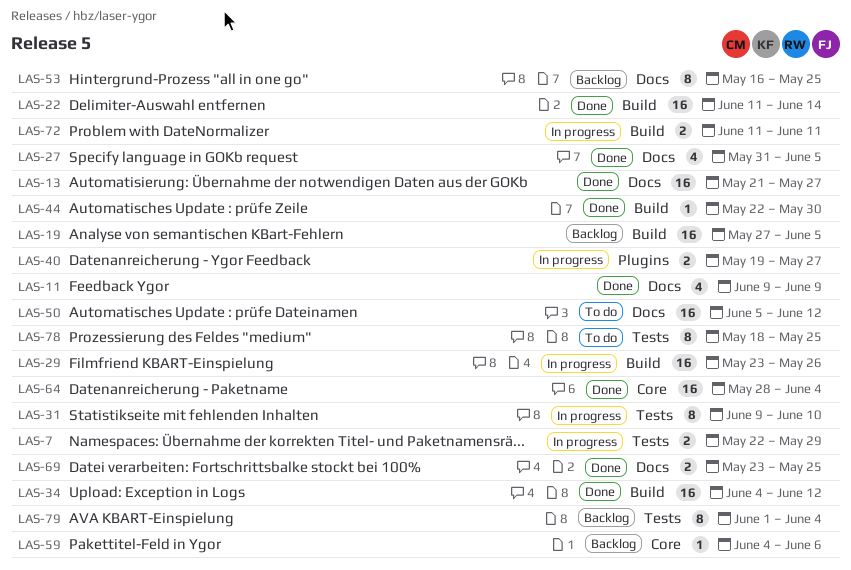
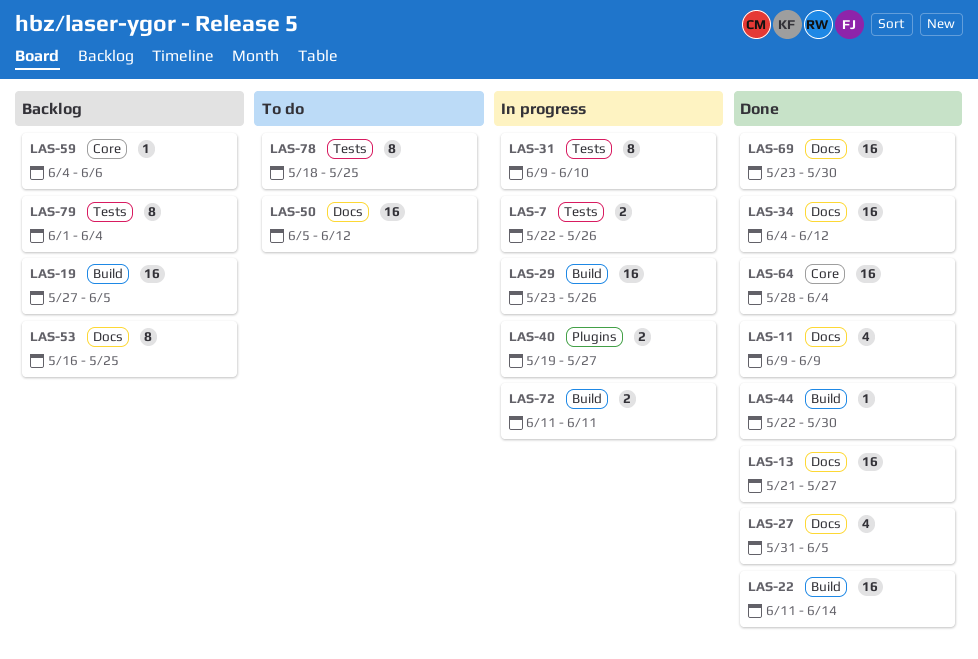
LAS-7, due: May 29 -> May 26
LAS-34, label: Build -> Docs
LAS-69, estimate: 2 -> 16
LAS-69, due: May 25 -> May 30

